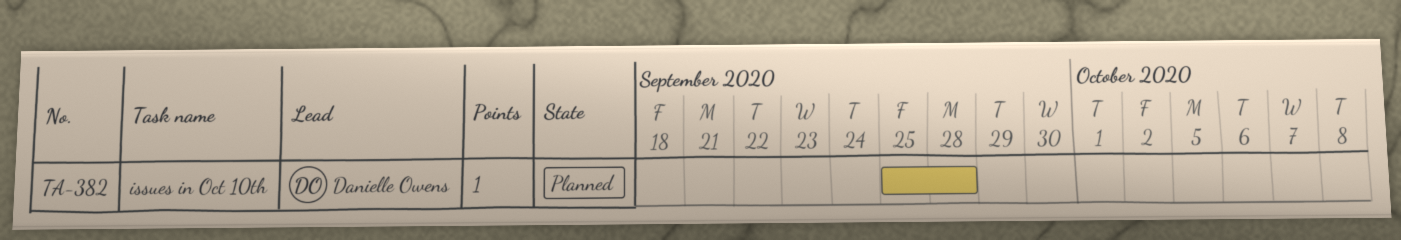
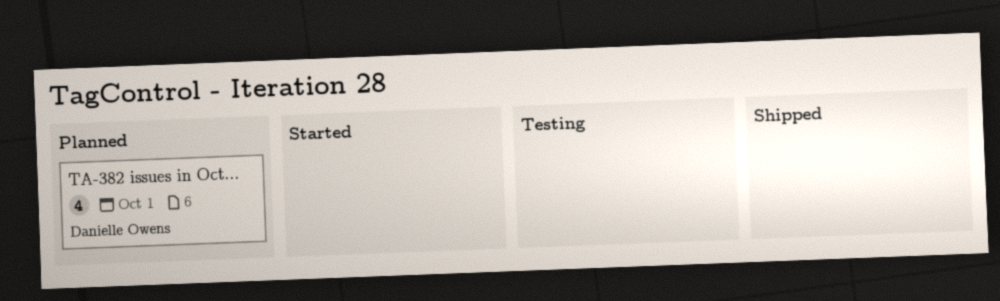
TA-382, estimate: 1 -> 4
TA-382, due: Sep 28 -> Oct 1

